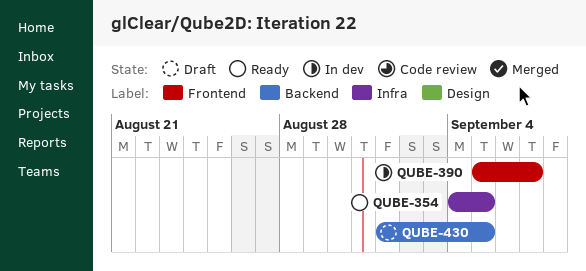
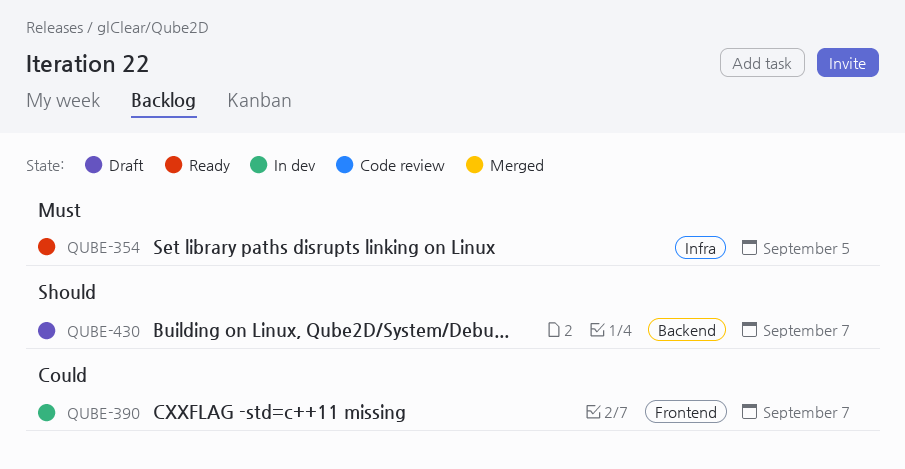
QUBE-430, due: Sep 5 -> Sep 7

